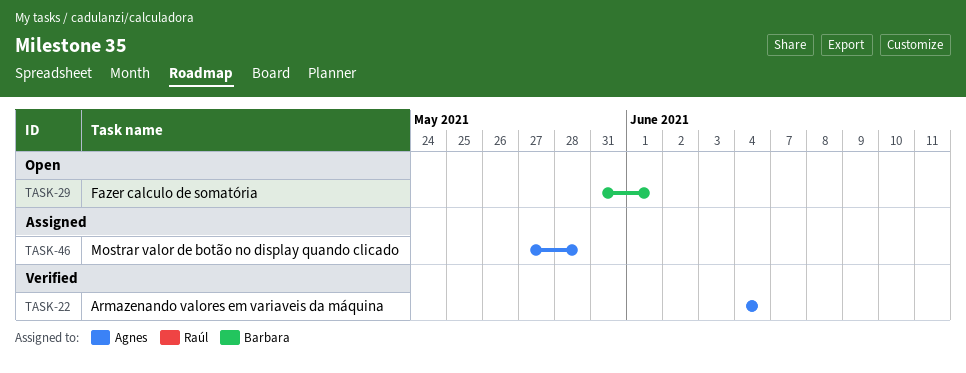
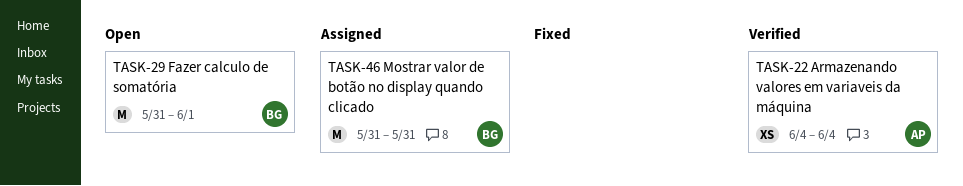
TASK-46, owner: Agnes -> Barbara
TASK-46, start: May 27 -> May 31
TASK-46, due: May 28 -> May 31

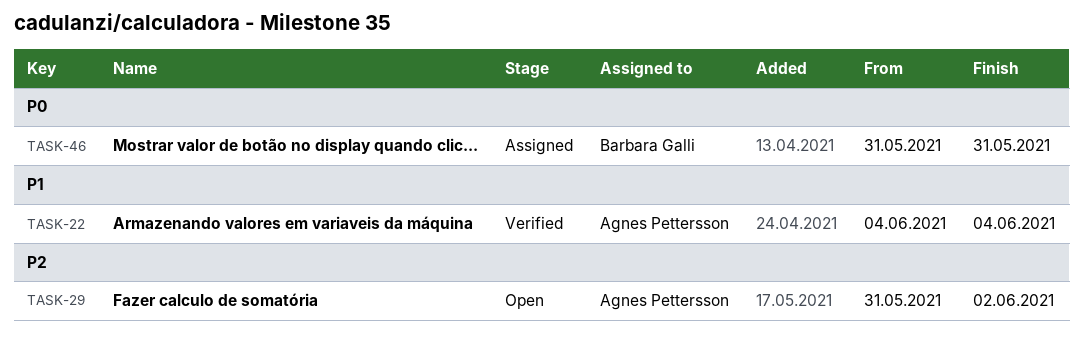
TASK-29, owner: Barbara Galli -> Agnes Pettersson
TASK-29, due: Jun 1 -> Jun 2

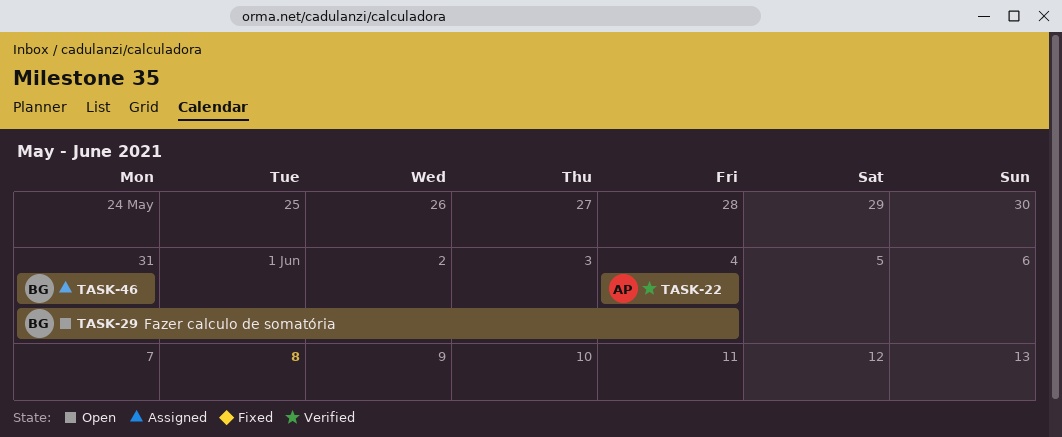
TASK-29, owner: Agnes Pettersson -> Barbara Galli
TASK-29, due: Jun 2 -> Jun 4

